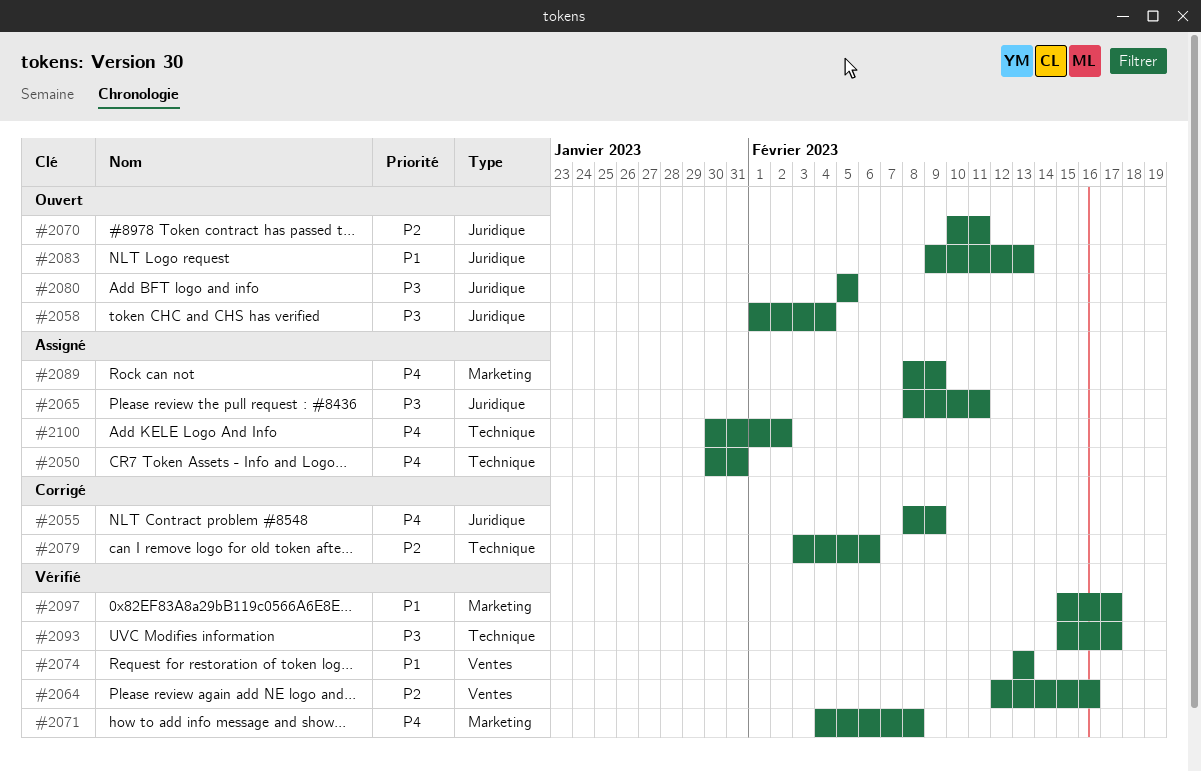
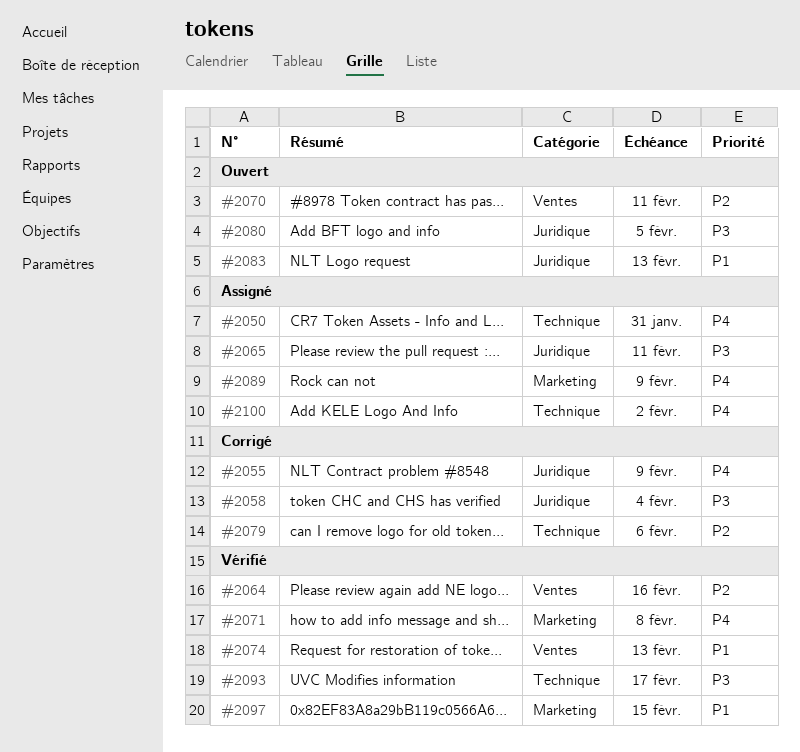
#2058, status: Ouvert -> Corrigé
#2070, label: Juridique -> Ventes
#2097, due: Feb 17 -> Feb 15

